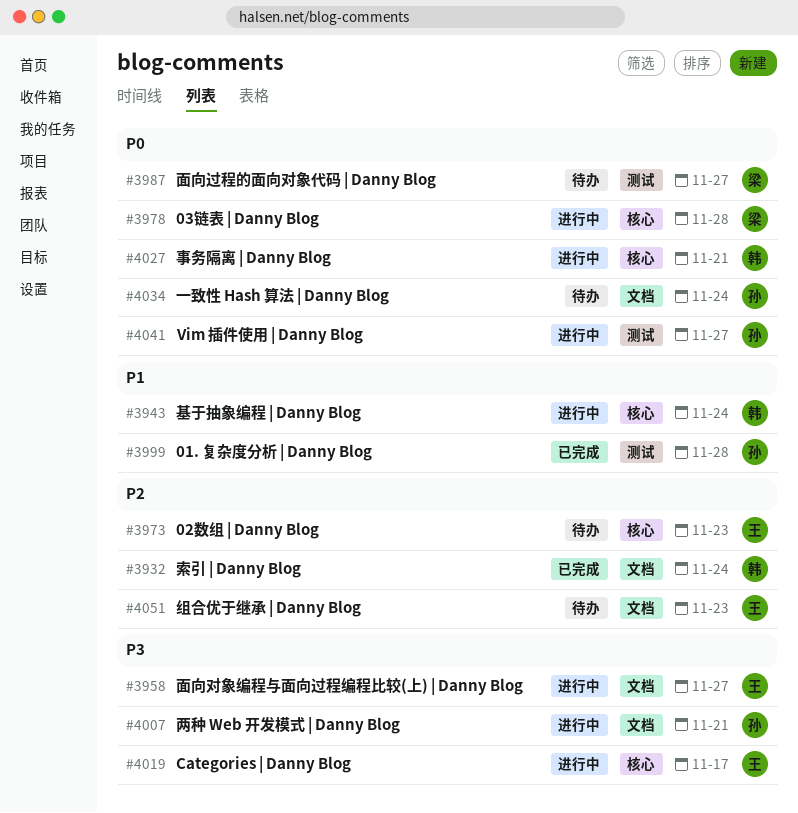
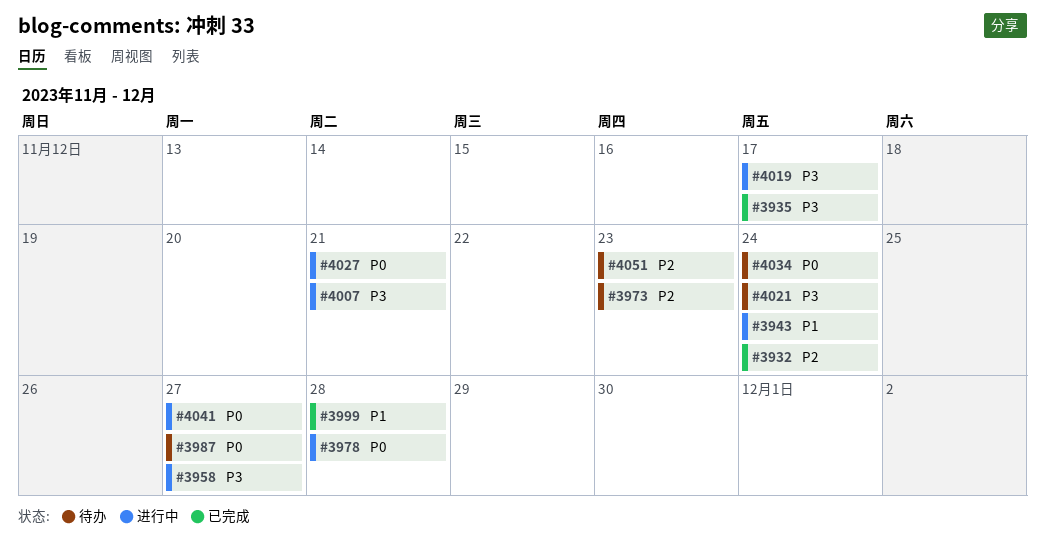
#3935: none -> present
#4021: none -> present

